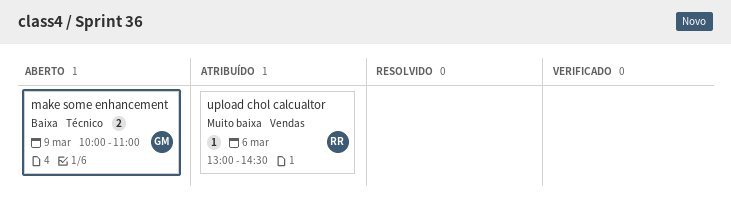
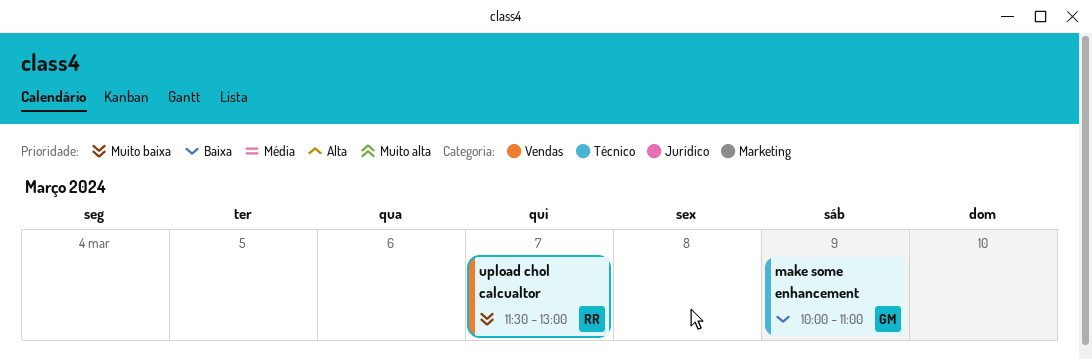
upload chol calcualtor, day: Mar 6 -> Mar 7
upload chol calcualtor, begins: 13:00 -> 11:30
upload chol calcualtor, ends: 14:30 -> 13:00

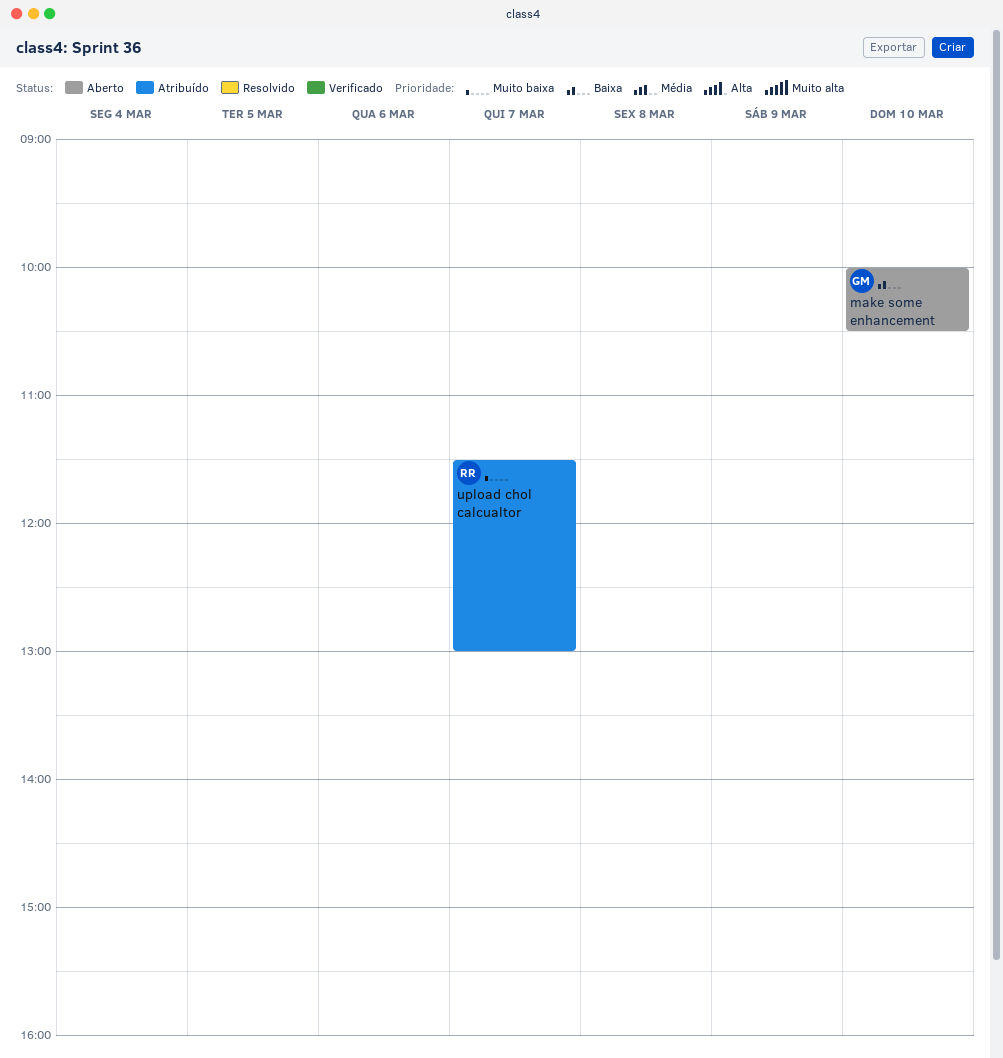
make some enhancement, day: Mar 9 -> Mar 10
make some enhancement, ends: 11:00 -> 10:30

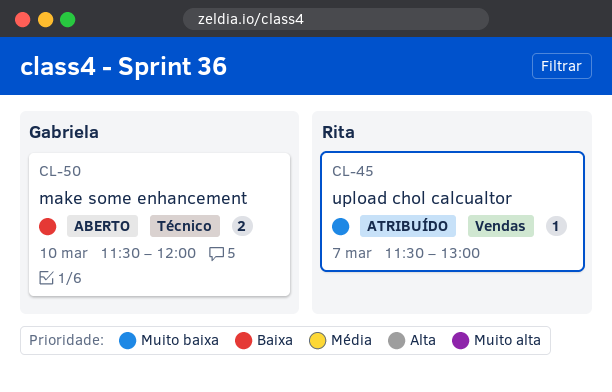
make some enhancement, begins: 10:00 -> 11:30
make some enhancement, ends: 10:30 -> 12:00

